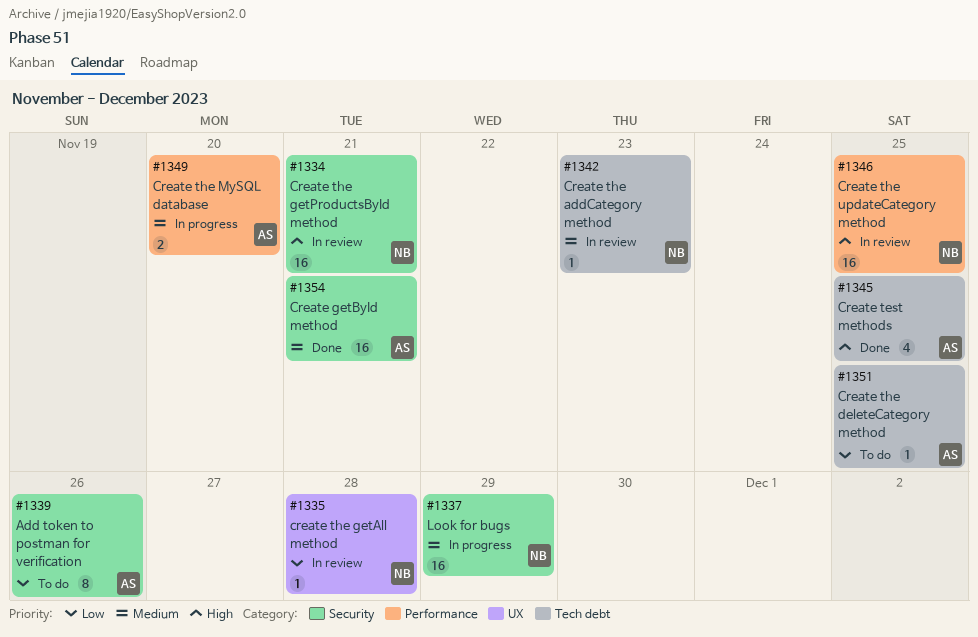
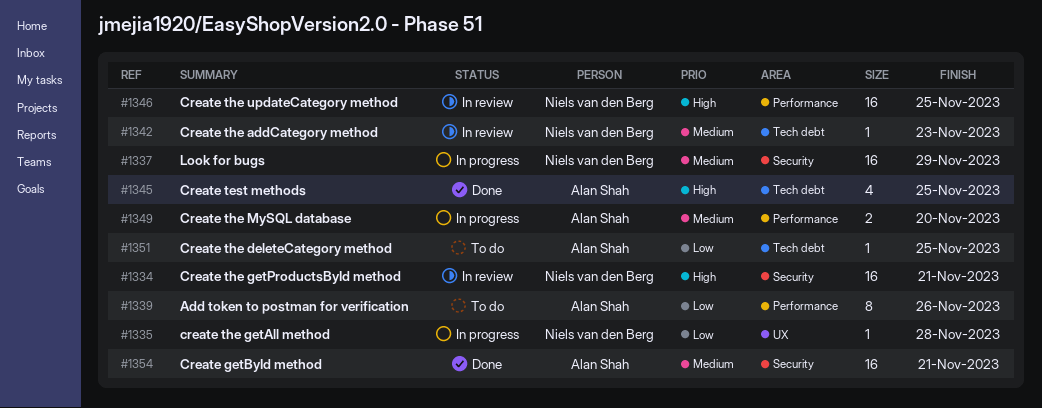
#1335, status: In review -> In progress
#1339, label: Security -> Performance

